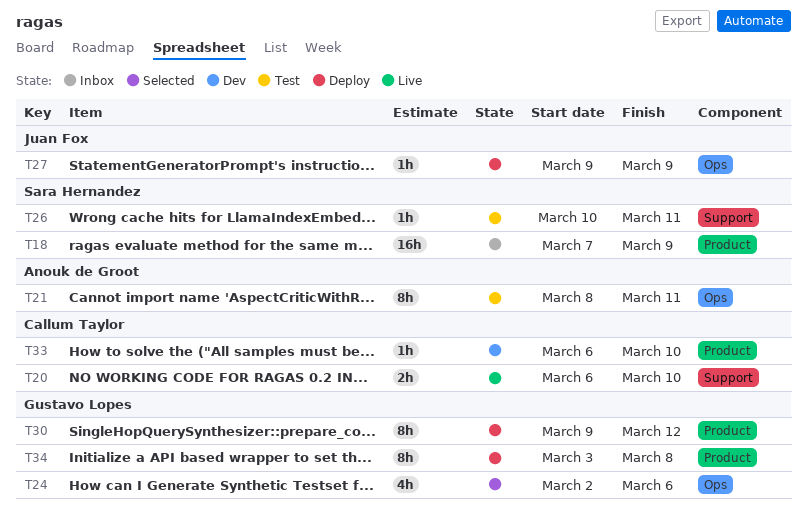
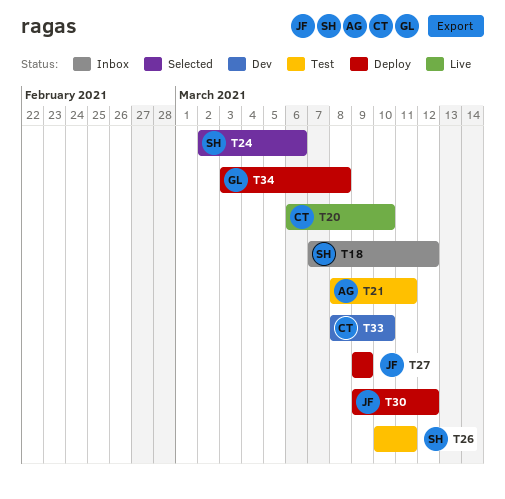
T18, due: Mar 9 -> Mar 12
T24, owner: Gustavo Lopes -> Sara Hernandez
T30, owner: Gustavo Lopes -> Juan Fox
T33, start: Mar 6 -> Mar 8

